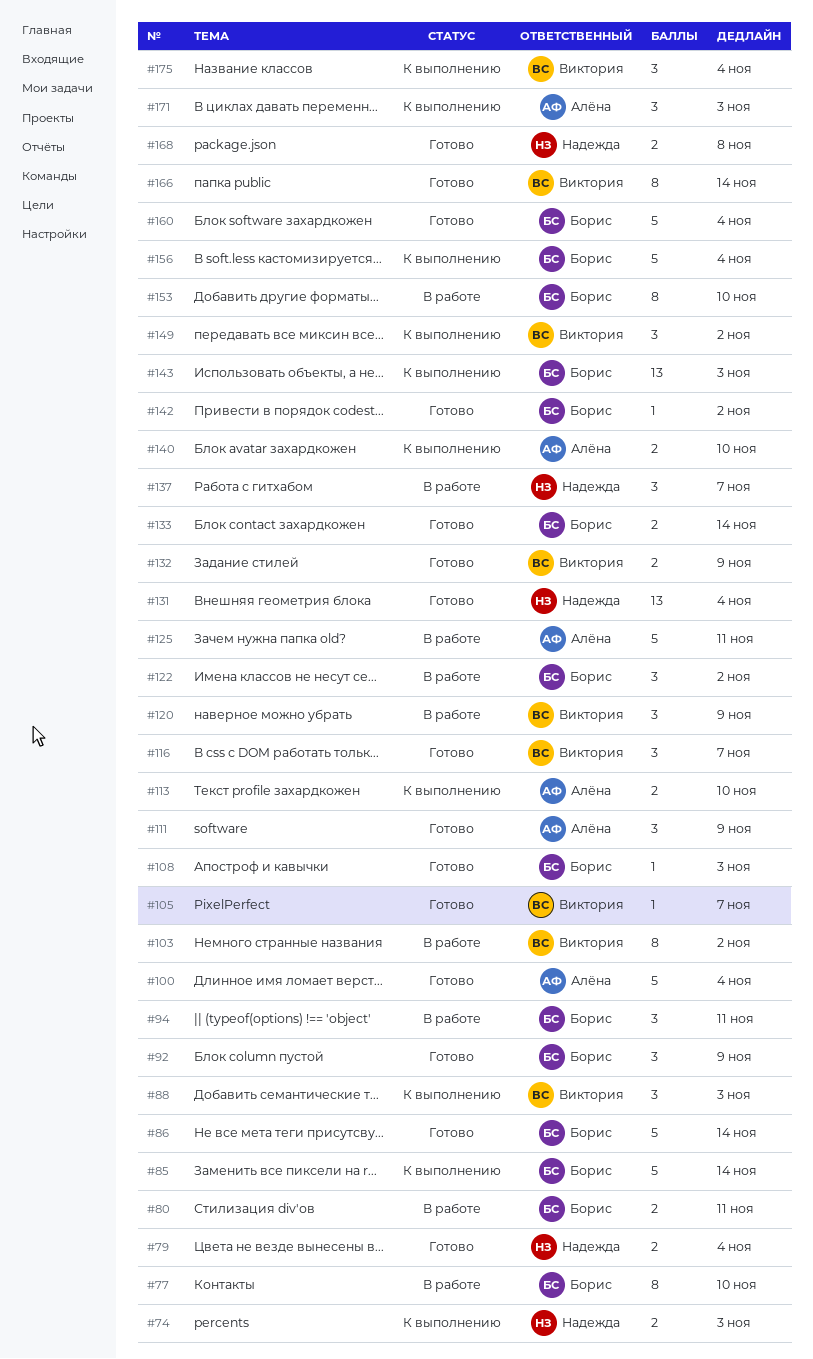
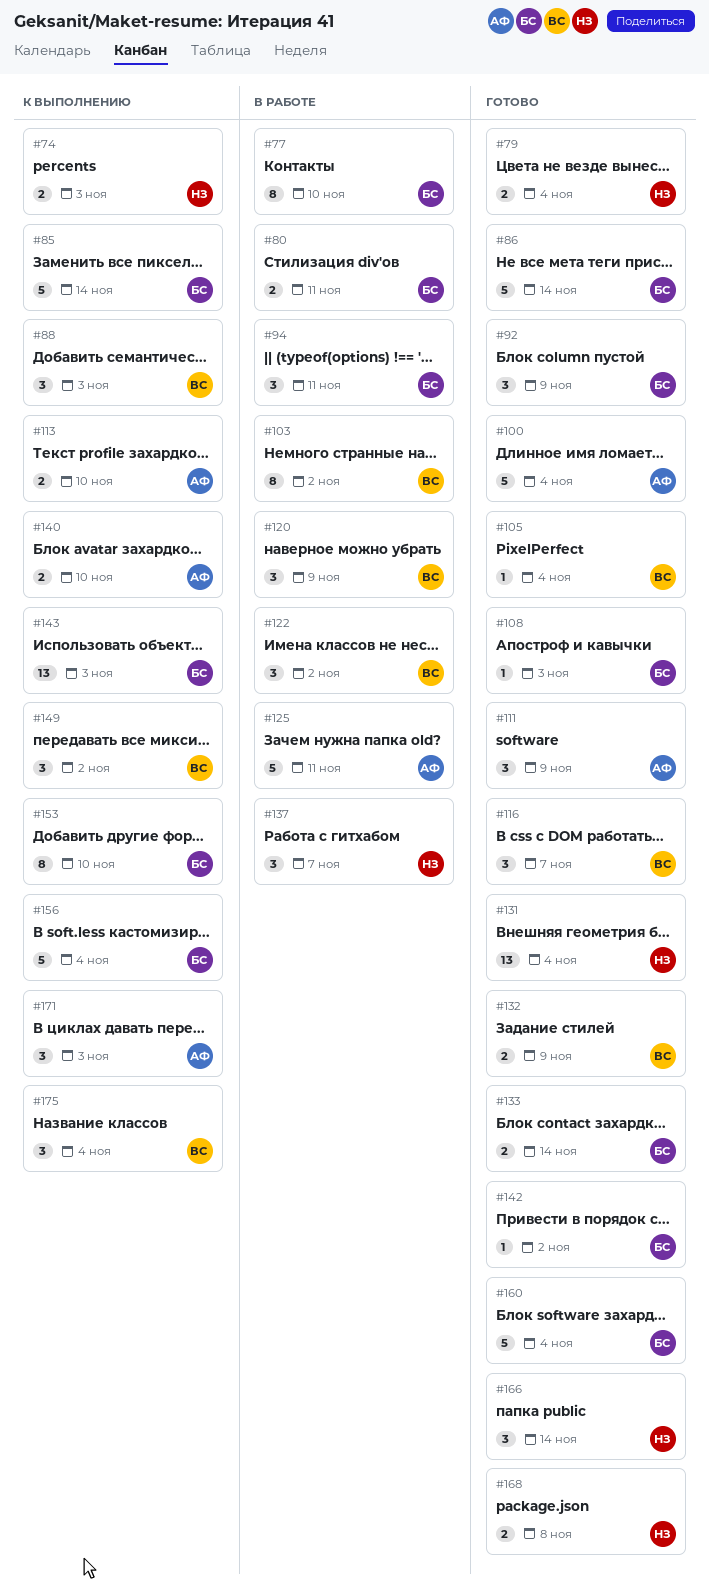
#105, due: Nov 7 -> Nov 4
#122, owner: Борис -> Виктория
#153, status: В работе -> К выполнению
#166, owner: Виктория -> Надежда
#166, estimate: 8 -> 3

